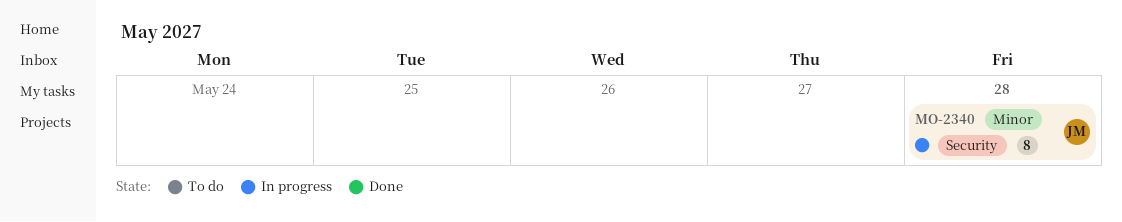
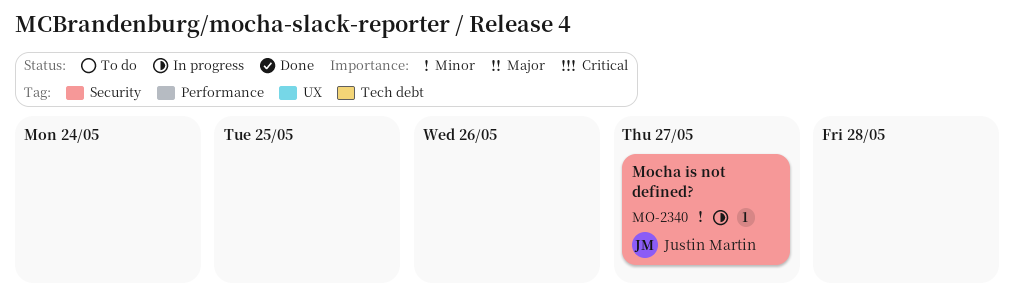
MO-2340, estimate: 8 -> 1
MO-2340, due: May 28 -> May 27

